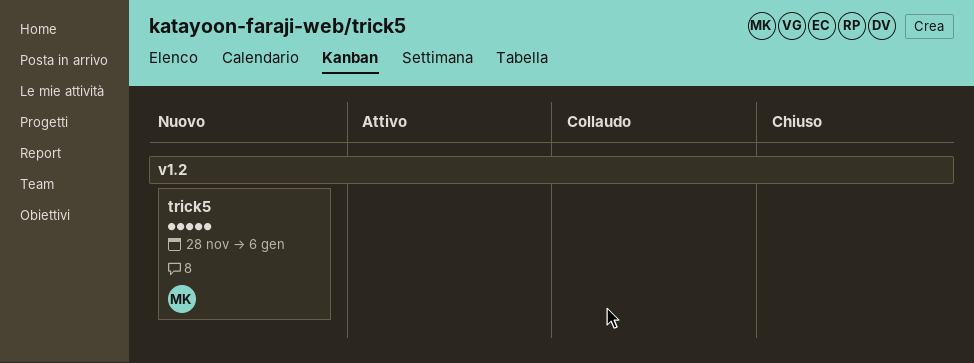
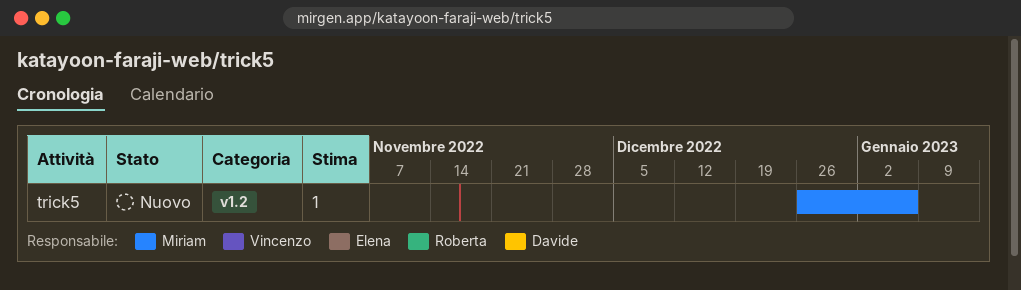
trick5, estimate: 5 -> 1
trick5, start: Nov 28 -> Dec 26

